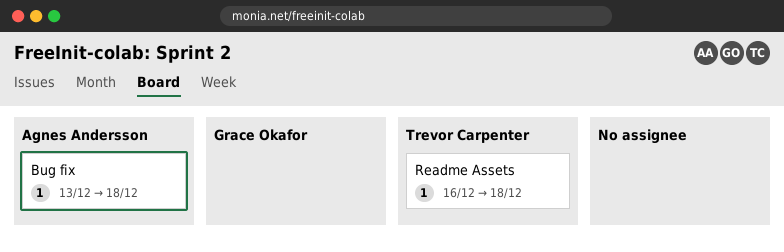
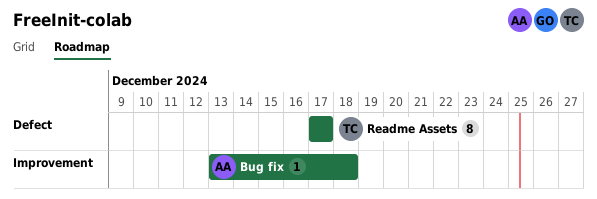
Readme Assets, estimate: 1 -> 8
Readme Assets, start: Dec 16 -> Dec 17
Readme Assets, due: Dec 18 -> Dec 17

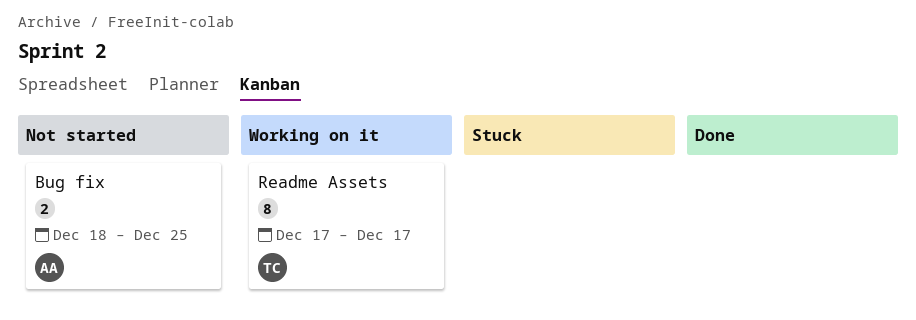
Bug fix, estimate: 1 -> 2
Bug fix, start: Dec 13 -> Dec 18
Bug fix, due: Dec 18 -> Dec 25

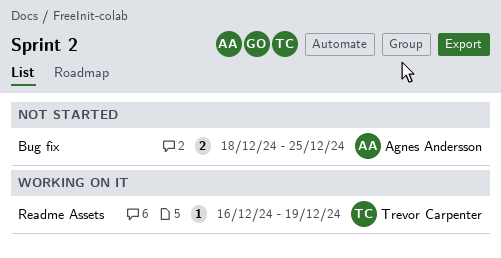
Readme Assets, estimate: 8 -> 1
Readme Assets, start: Dec 17 -> Dec 16
Readme Assets, due: Dec 17 -> Dec 19

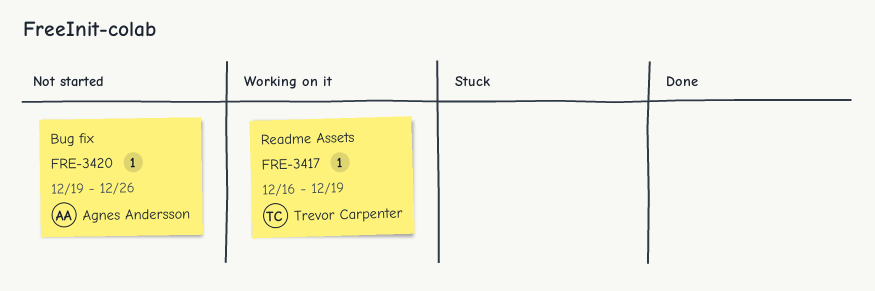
Bug fix, estimate: 2 -> 1
Bug fix, start: Dec 18 -> Dec 19
Bug fix, due: Dec 25 -> Dec 26

